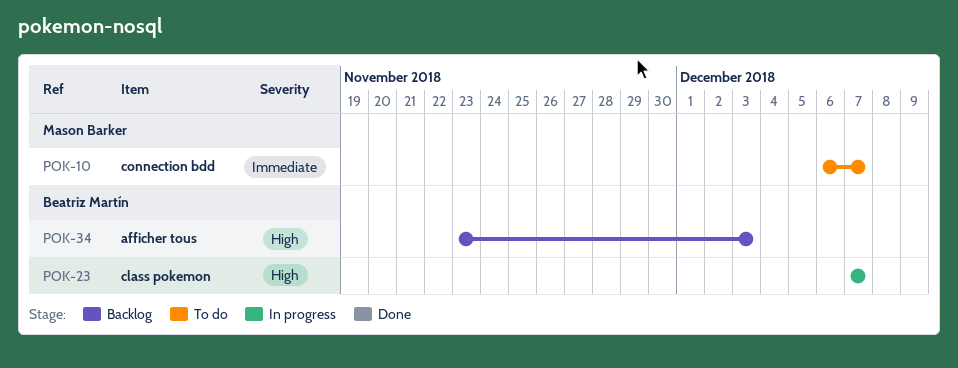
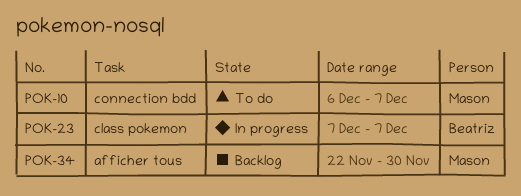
POK-34, owner: Beatriz Martín -> Mason Barker
POK-34, start: Nov 23 -> Nov 22
POK-34, due: Dec 3 -> Nov 30

